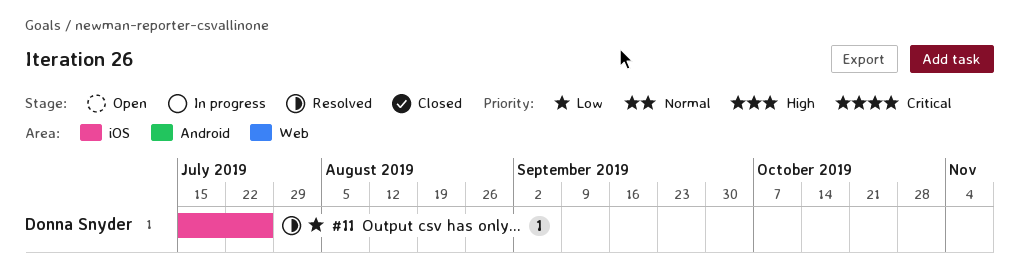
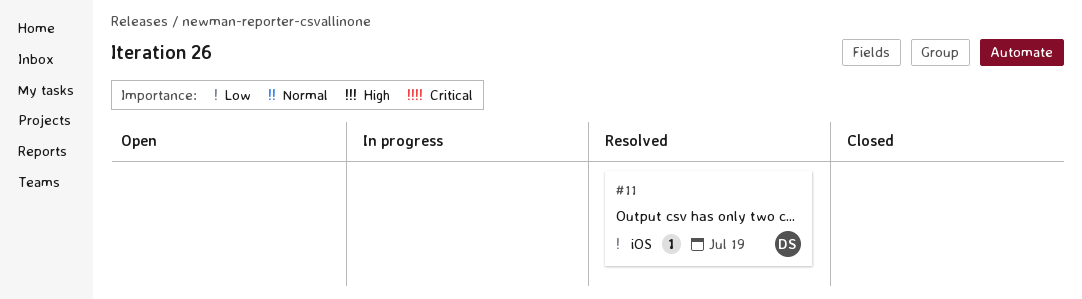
#11, due: Jul 26 -> Jul 19

